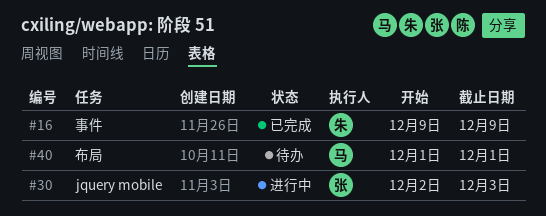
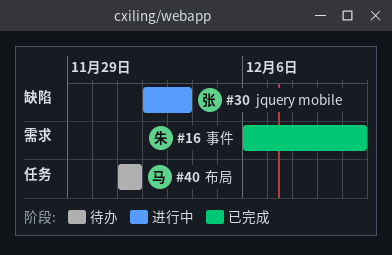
#16, start: Dec 9 -> Dec 6
#16, due: Dec 9 -> Dec 10

